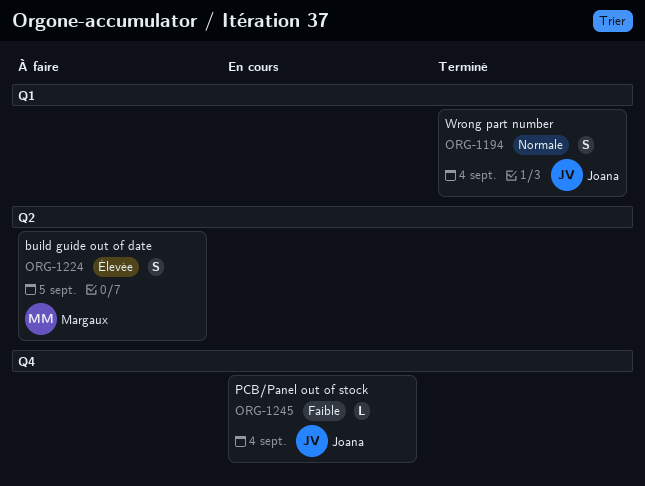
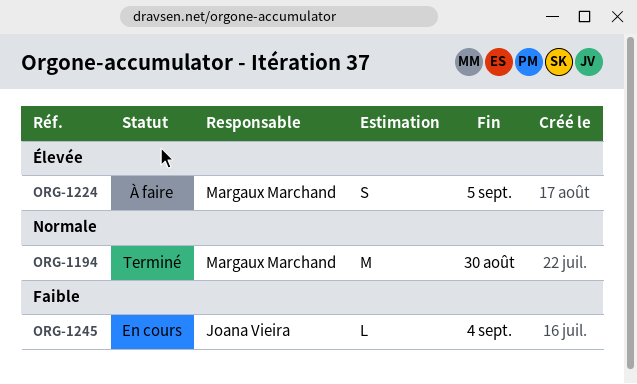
ORG-1194, owner: Joana Vieira -> Margaux Marchand
ORG-1194, estimate: S -> M
ORG-1194, due: Sep 4 -> Aug 30

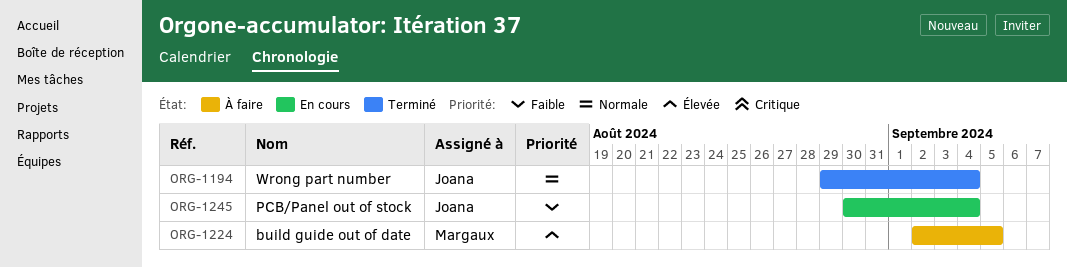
ORG-1194, owner: Margaux Marchand -> Joana Vieira
ORG-1194, due: Aug 30 -> Sep 4

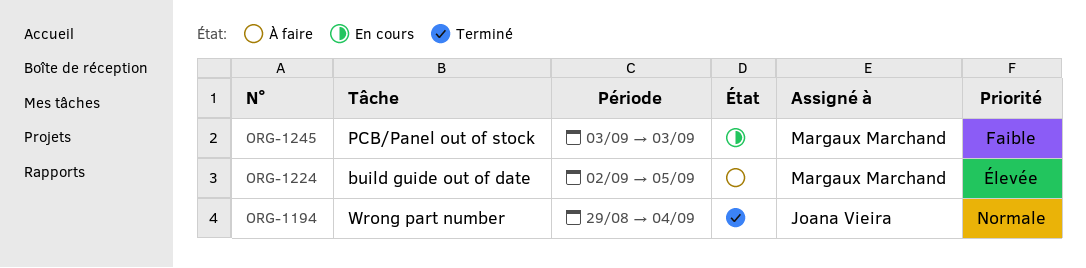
ORG-1245, owner: Joana Vieira -> Margaux Marchand
ORG-1245, start: Aug 30 -> Sep 3
ORG-1245, due: Sep 4 -> Sep 3

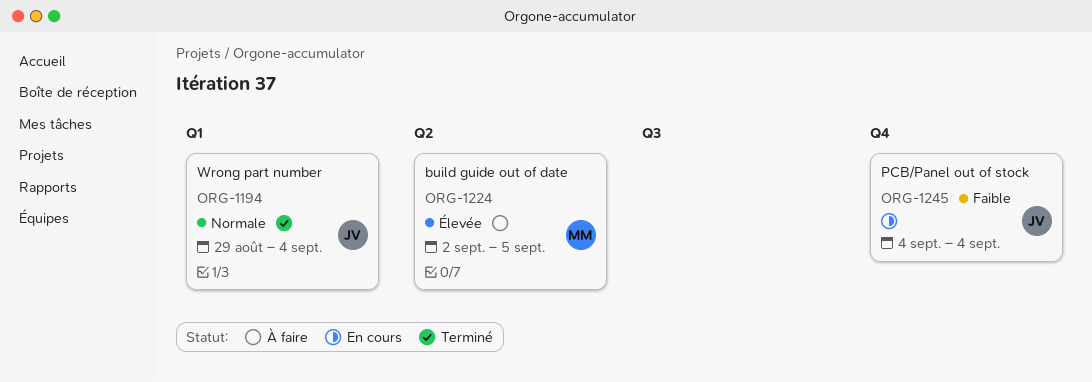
ORG-1245, owner: Margaux Marchand -> Joana Vieira
ORG-1245, start: Sep 3 -> Sep 4
ORG-1245, due: Sep 3 -> Sep 4

